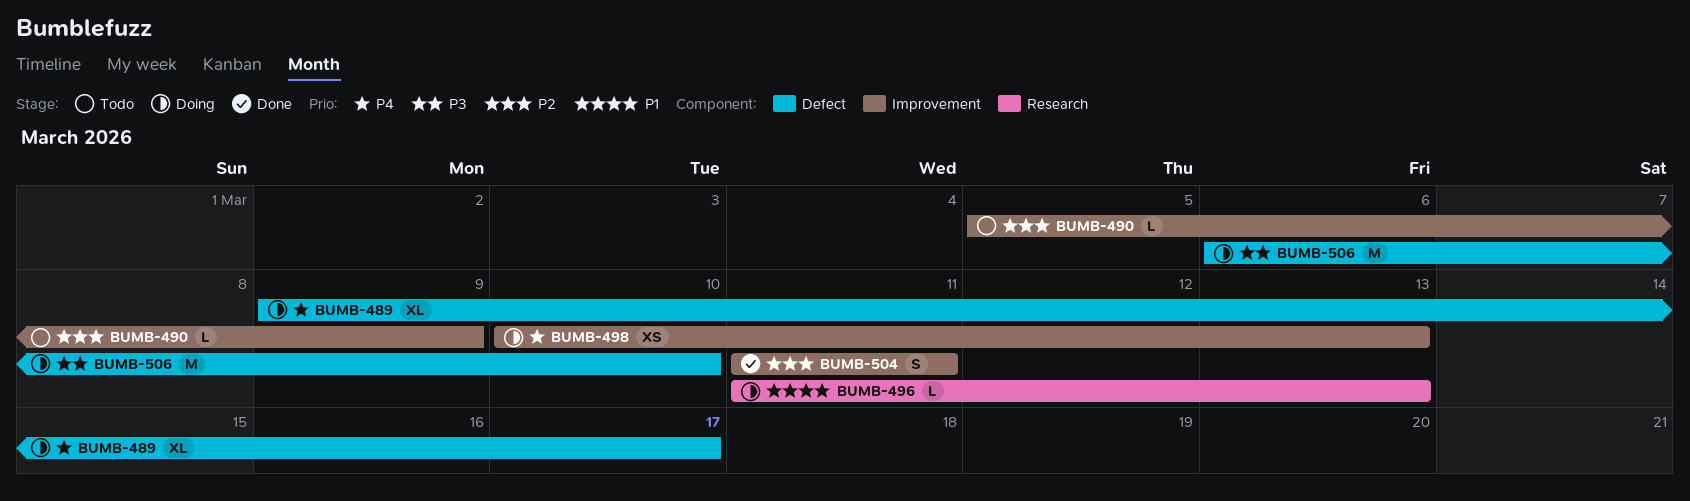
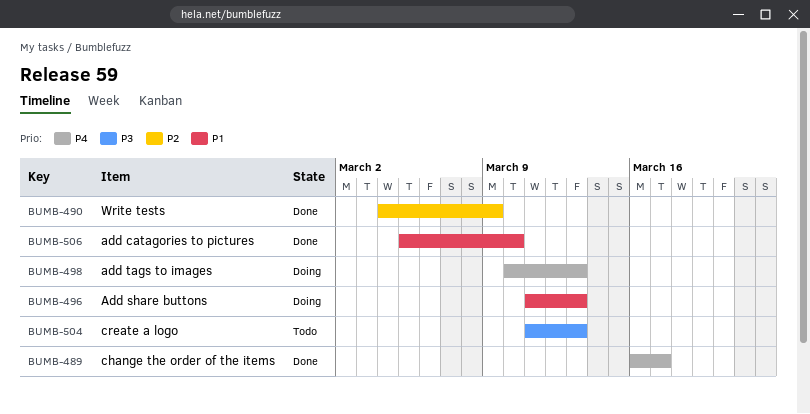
BUMB-489, status: Doing -> Done
BUMB-489, start: Mar 9 -> Mar 16
BUMB-490, status: Todo -> Done
BUMB-490, start: Mar 5 -> Mar 4
BUMB-504, status: Done -> Todo
BUMB-504, priority: P2 -> P3
BUMB-504, due: Mar 11 -> Mar 13
BUMB-506, status: Doing -> Done
BUMB-506, priority: P3 -> P1
BUMB-506, start: Mar 6 -> Mar 5

